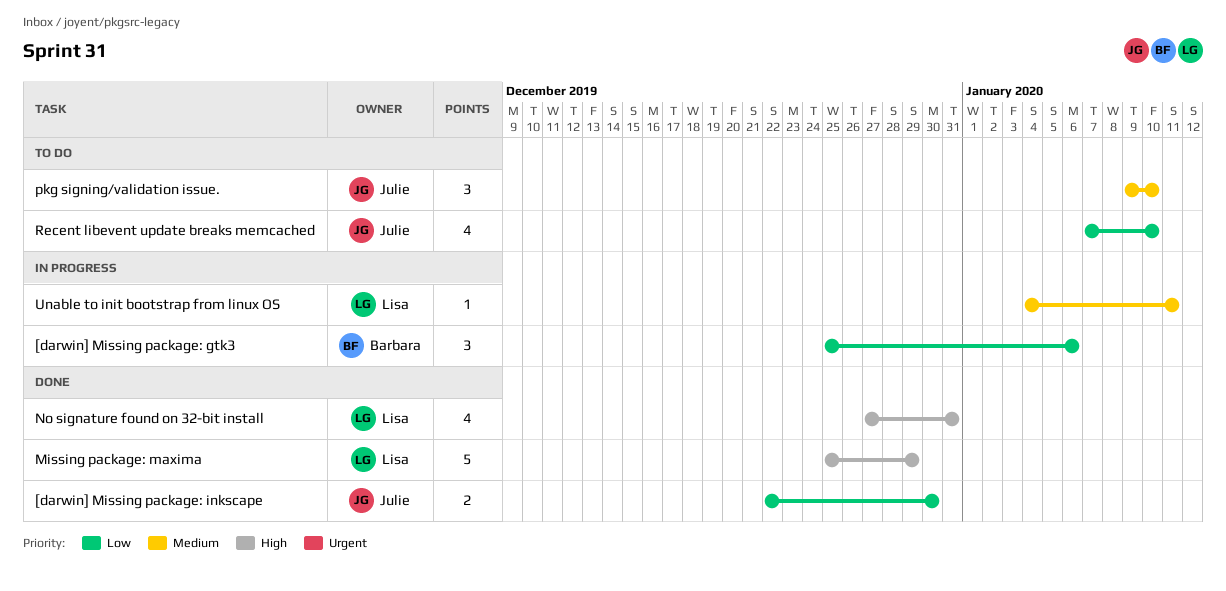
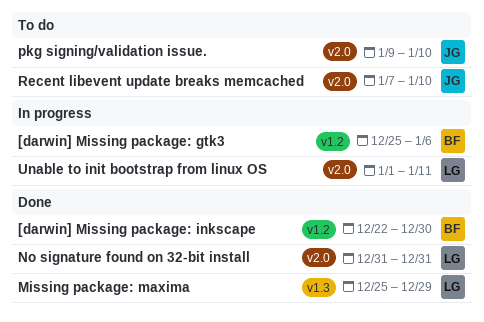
[darwin] Missing package: inkscape, owner: Julie -> Barbara
No signature found on 32-bit install, start: Dec 27 -> Dec 31
Unable to init bootstrap from linux OS, start: Jan 4 -> Jan 1

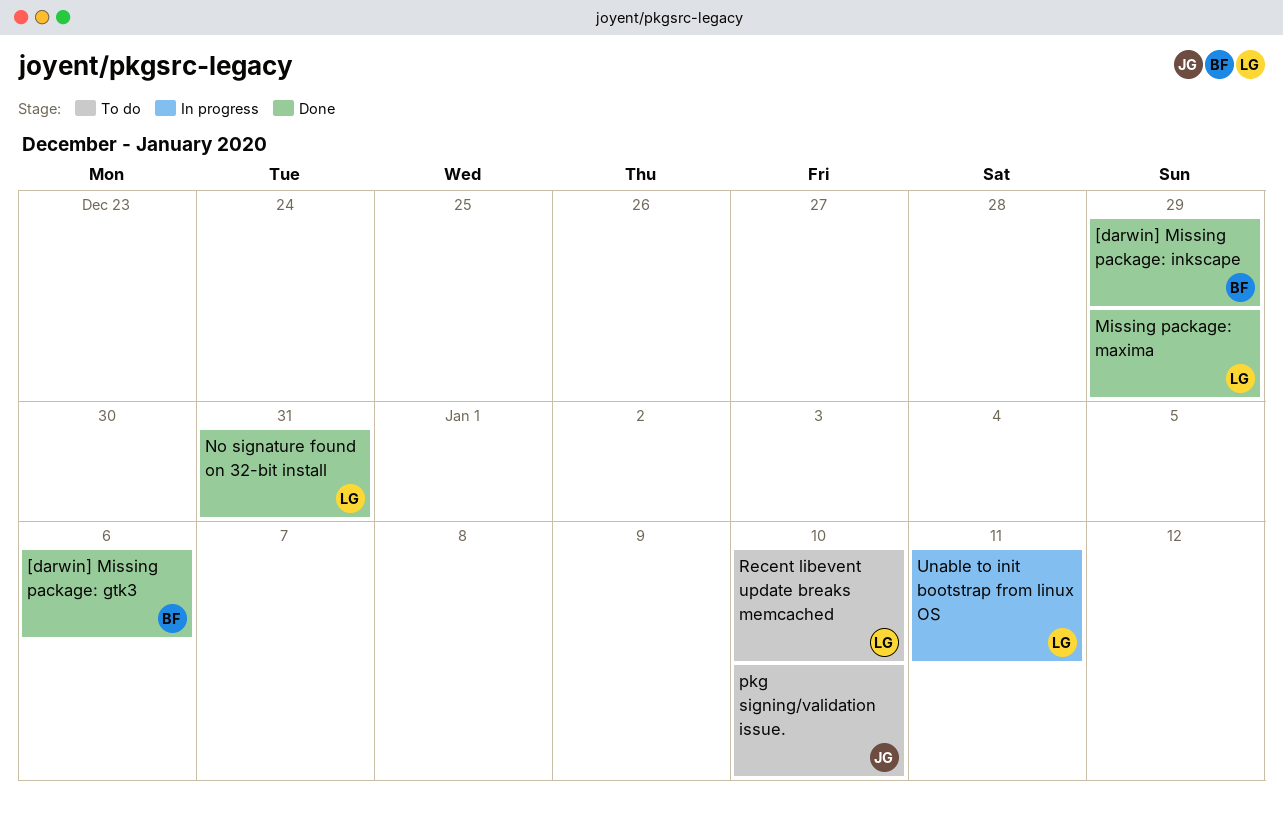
[darwin] Missing package: gtk3, status: In progress -> Done
[darwin] Missing package: inkscape, due: Dec 30 -> Dec 29
Recent libevent update breaks memcached, owner: JG -> LG

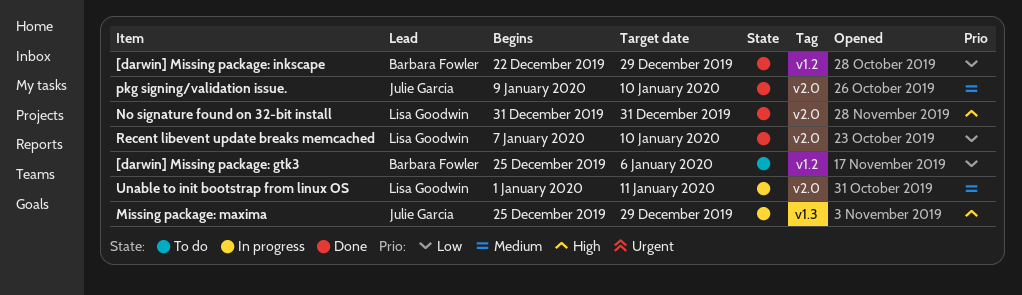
[darwin] Missing package: gtk3, status: Done -> To do
Missing package: maxima, status: Done -> In progress
Missing package: maxima, owner: Lisa Goodwin -> Julie Garcia
pkg signing/validation issue., status: To do -> Done
Recent libevent update breaks memcached, status: To do -> Done

